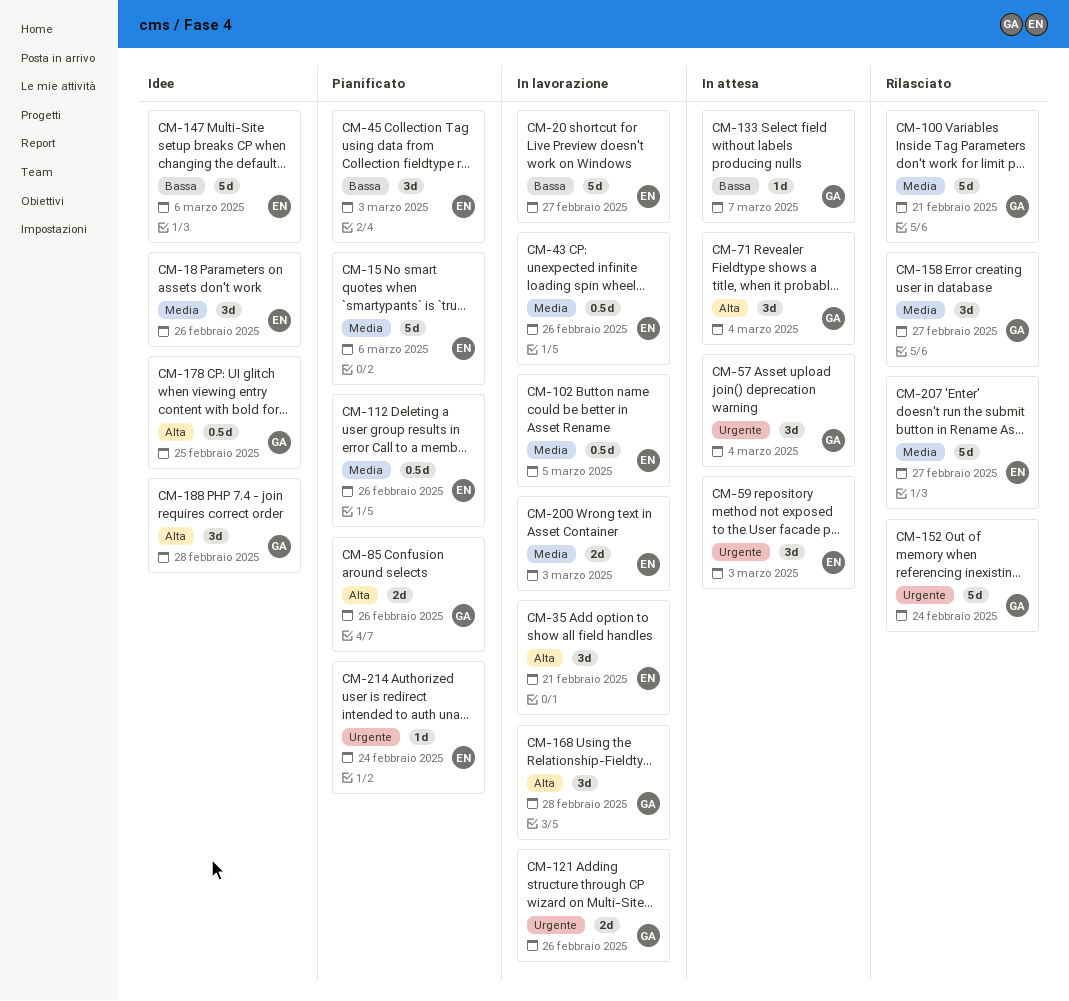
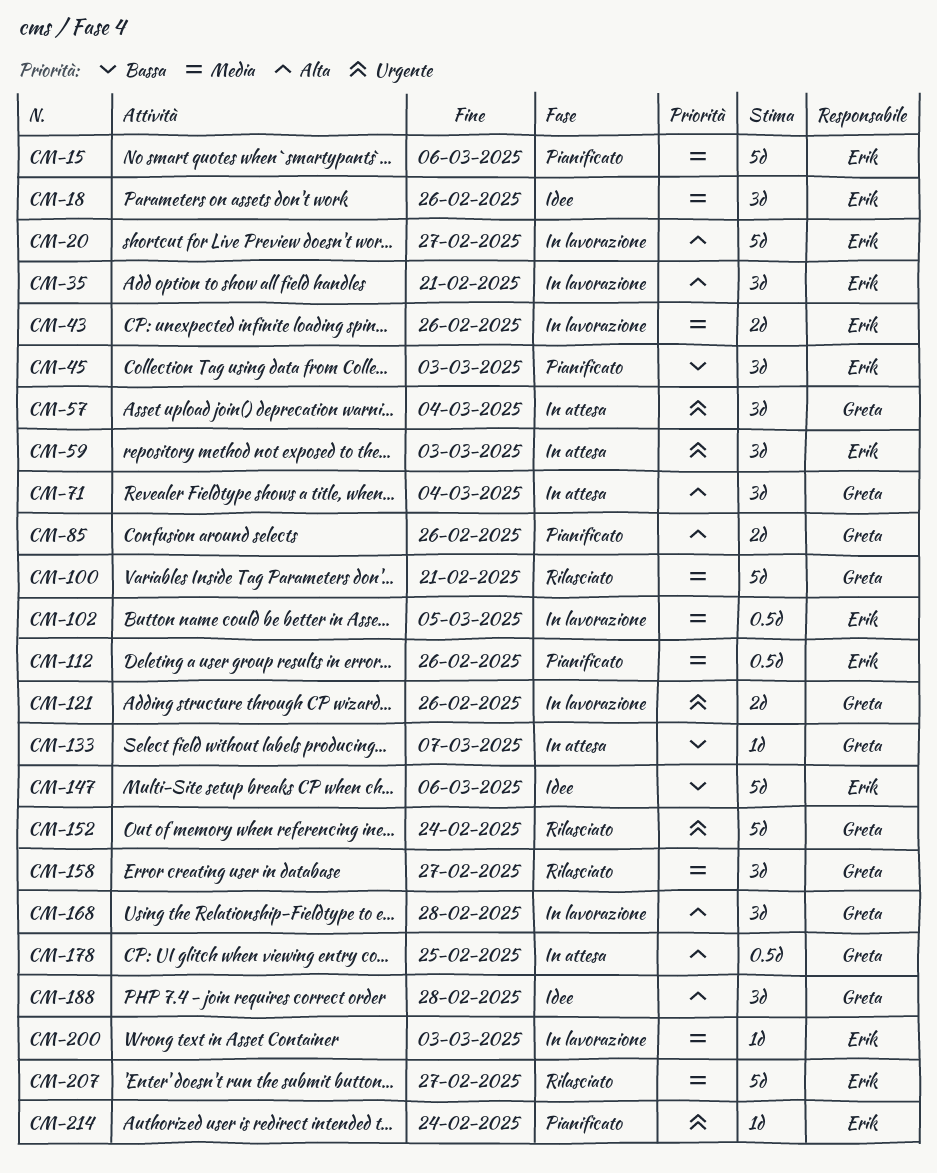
CM-20, priority: Bassa -> Alta
CM-43, estimate: 0.5d -> 2d
CM-178, status: Idee -> In attesa
CM-200, estimate: 2d -> 1d

